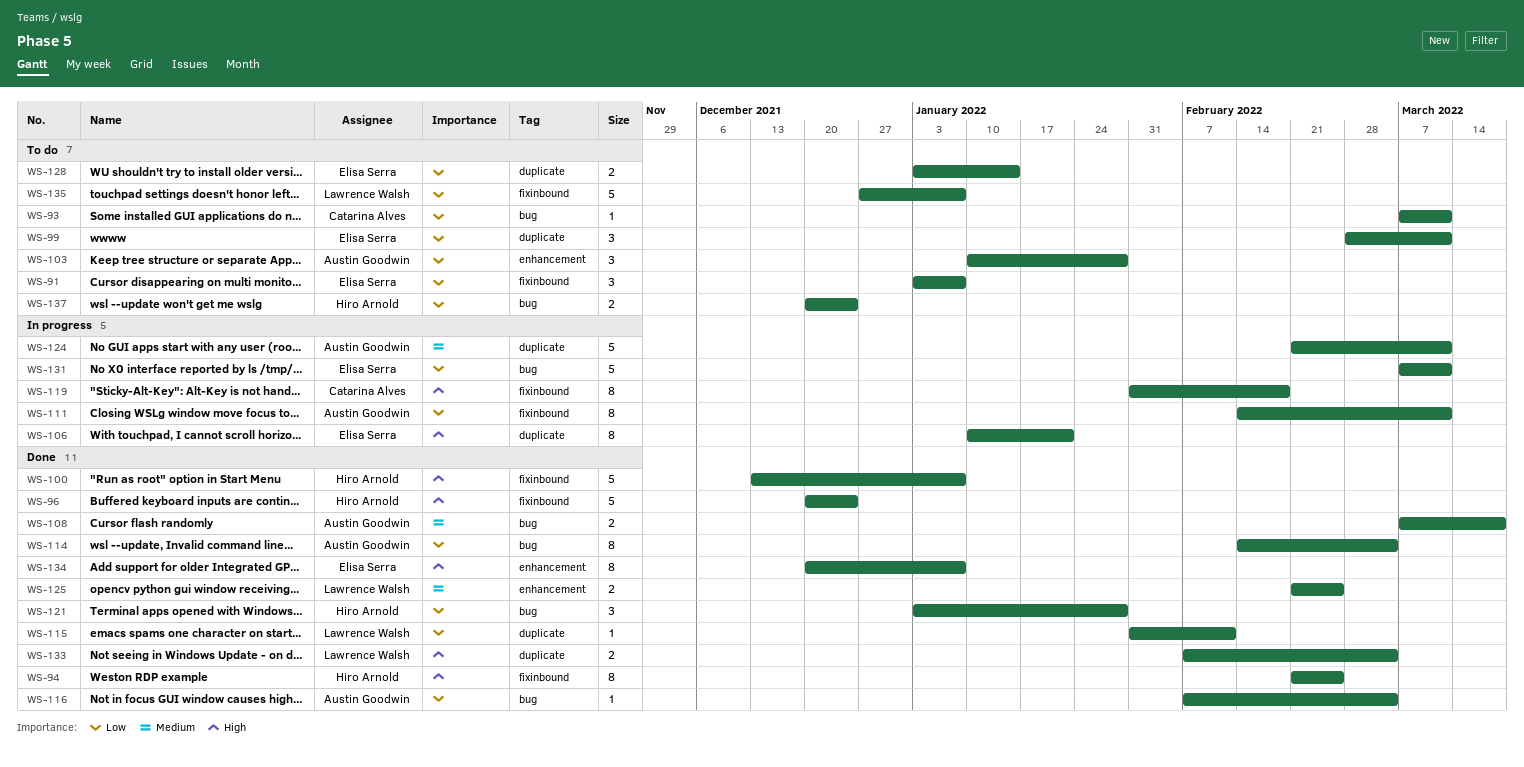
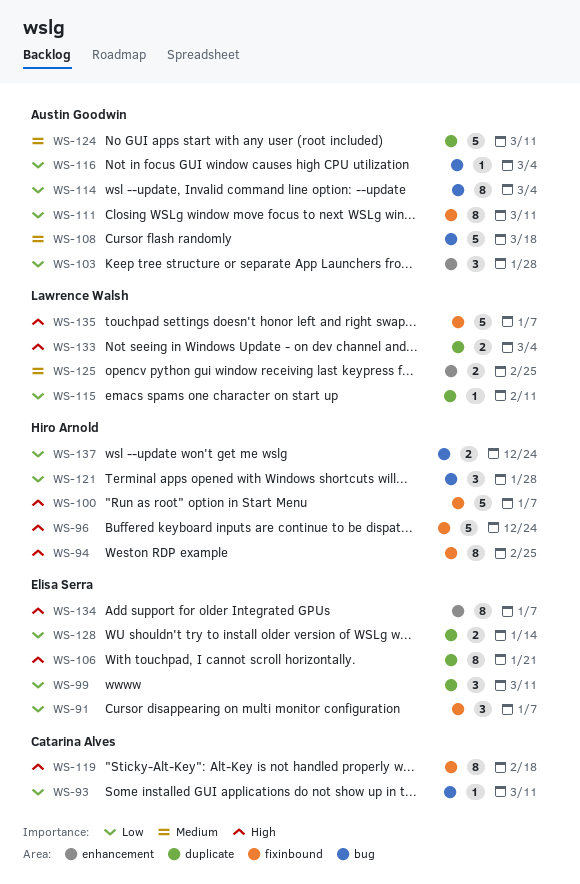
WS-108, estimate: 2 -> 5
WS-131: present -> none
WS-135, priority: Low -> High

